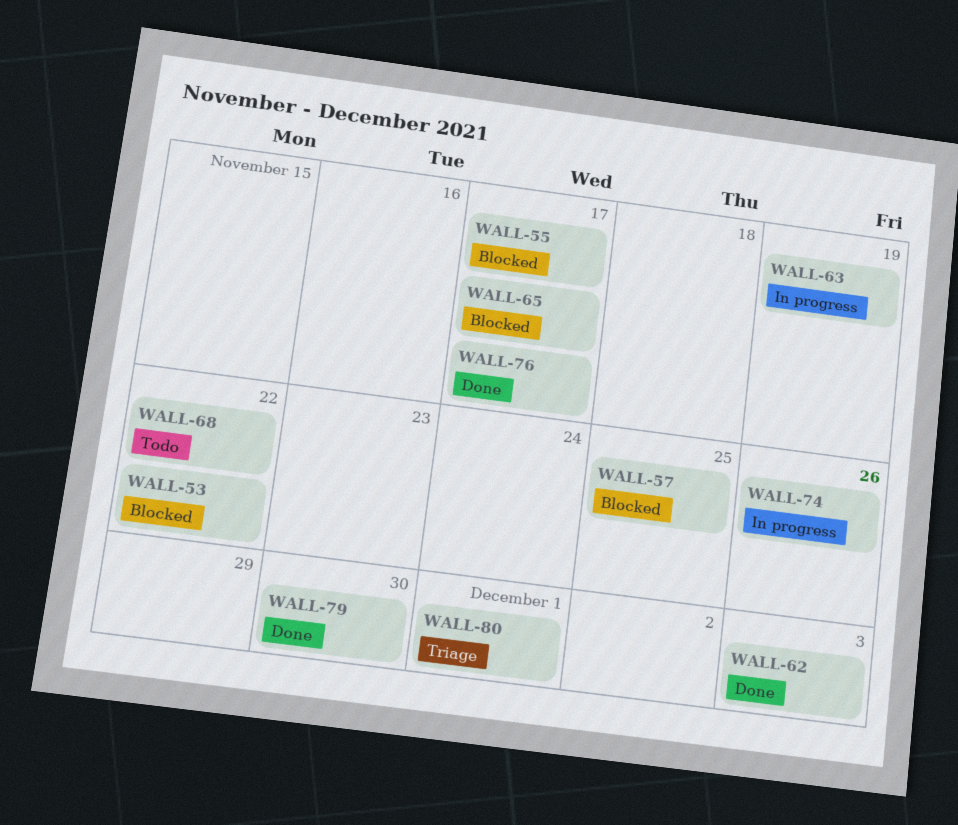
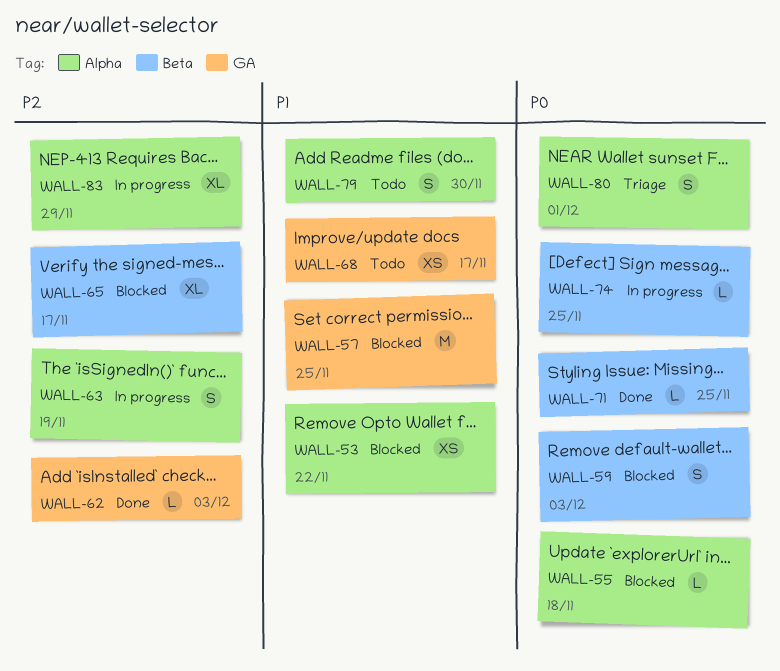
WALL-55, due: Nov 17 -> Nov 18
WALL-59: none -> present
WALL-68, due: Nov 22 -> Nov 17
WALL-71: none -> present
WALL-74, due: Nov 26 -> Nov 25
WALL-76: present -> none
WALL-79, status: Done -> Todo
WALL-83: none -> present

